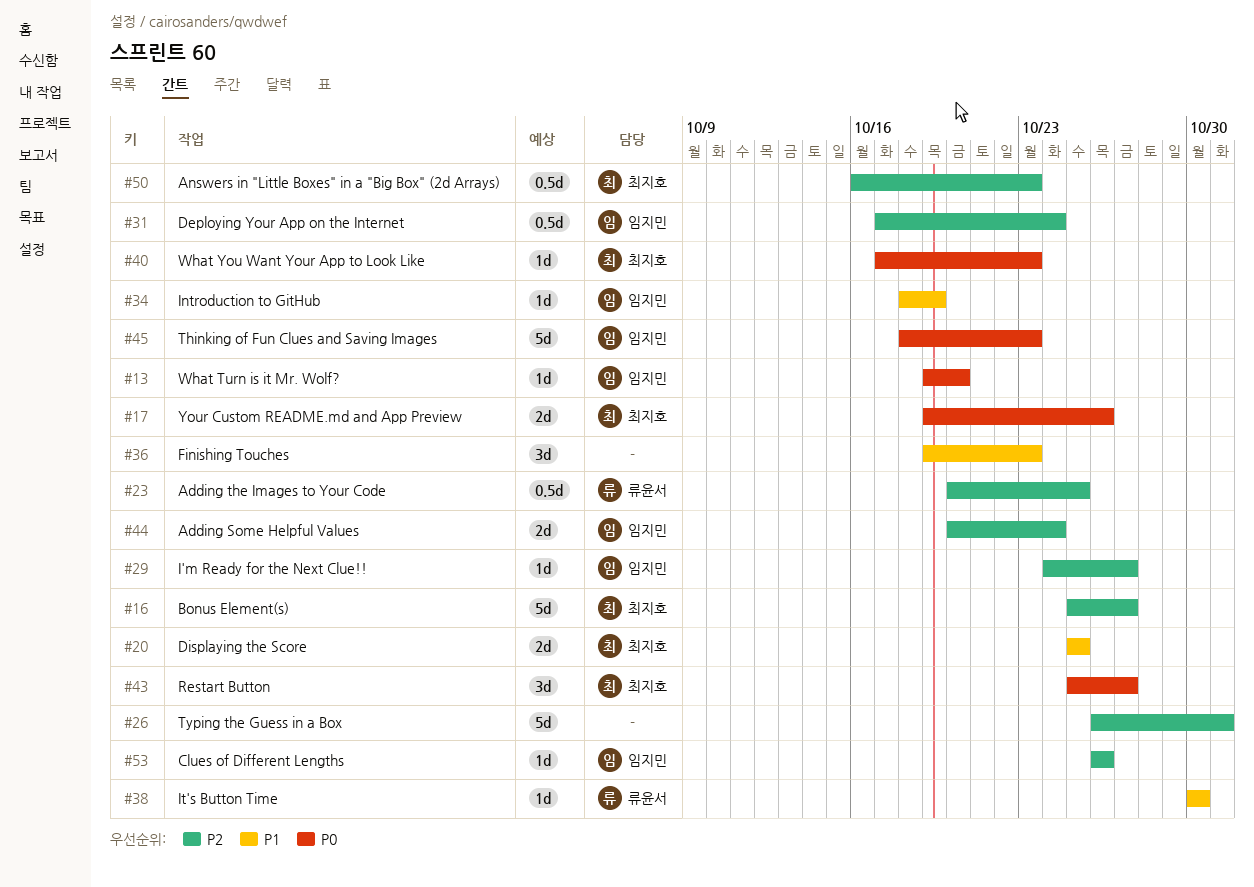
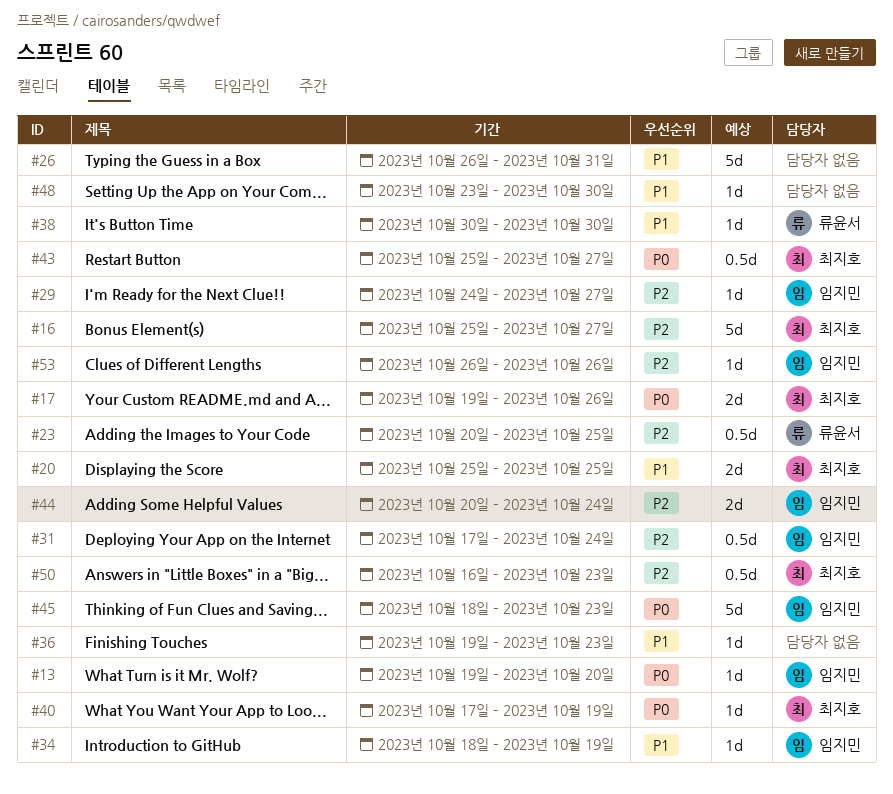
#26, priority: P2 -> P1
#36, estimate: 3d -> 1d
#40, due: Oct 23 -> Oct 19
#43, estimate: 3d -> 0.5d
#48: none -> present

